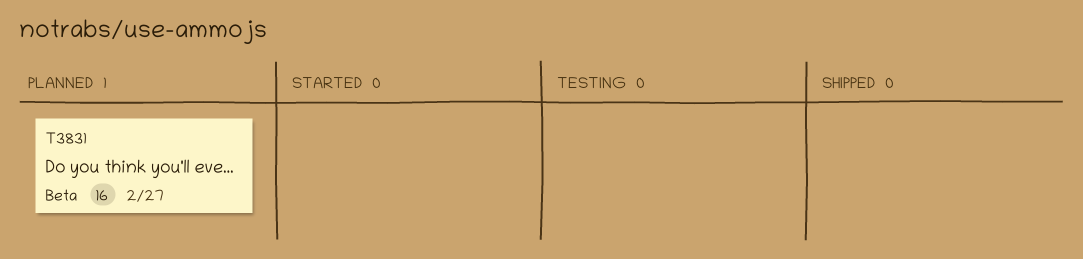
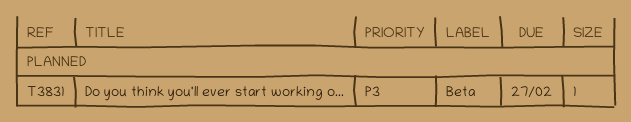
T3831, estimate: 16 -> 1

